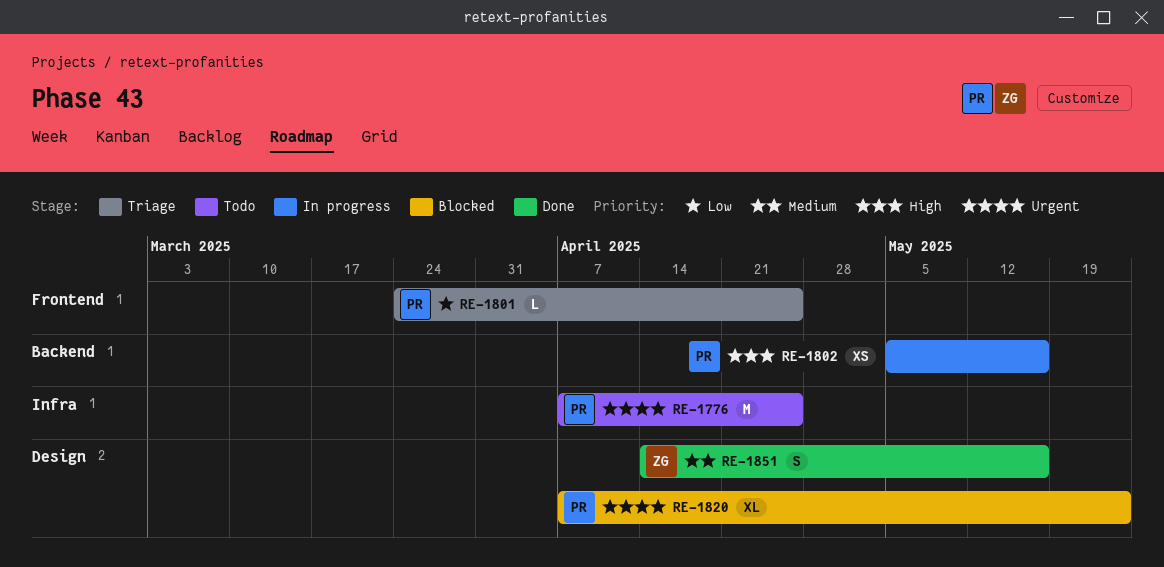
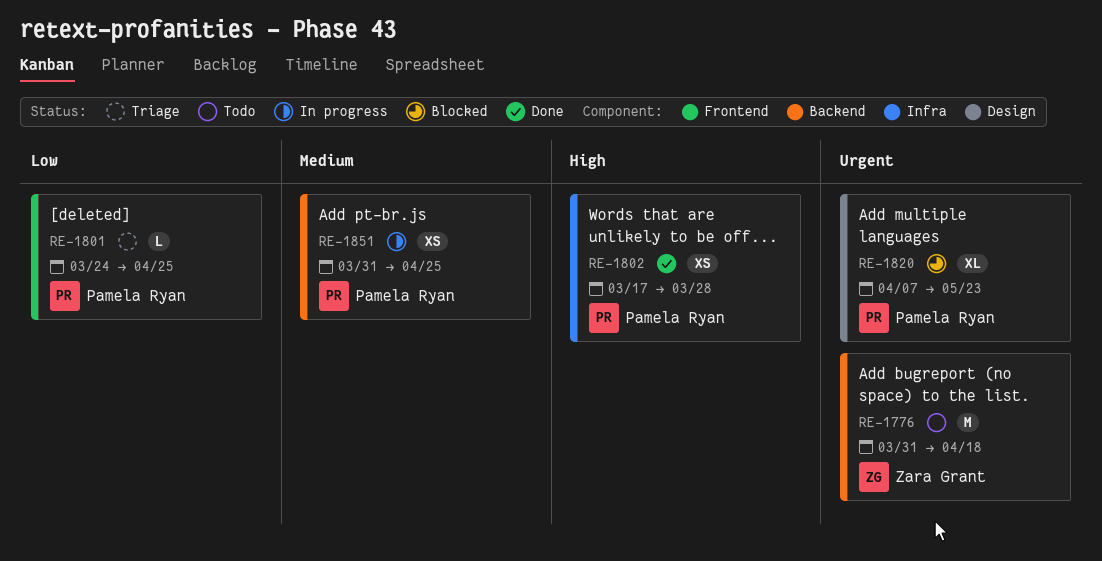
RE-1776, owner: Pamela Ryan -> Zara Grant
RE-1776, label: Infra -> Backend
RE-1776, start: Apr 7 -> Mar 31
RE-1776, due: Apr 25 -> Apr 18
RE-1802, status: In progress -> Done
RE-1802, label: Backend -> Infra
RE-1802, start: May 5 -> Mar 17
RE-1802, due: May 16 -> Mar 28
RE-1851, status: Done -> In progress
RE-1851, owner: Zara Grant -> Pamela Ryan
RE-1851, label: Design -> Backend
RE-1851, estimate: S -> XS
RE-1851, start: Apr 14 -> Mar 31
RE-1851, due: May 16 -> Apr 25

